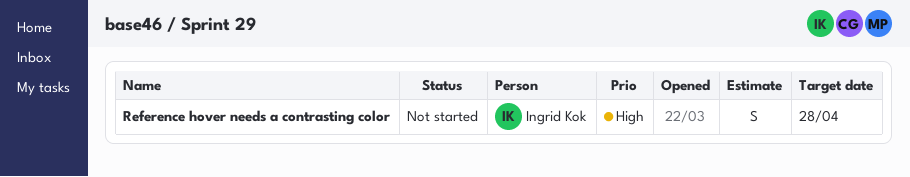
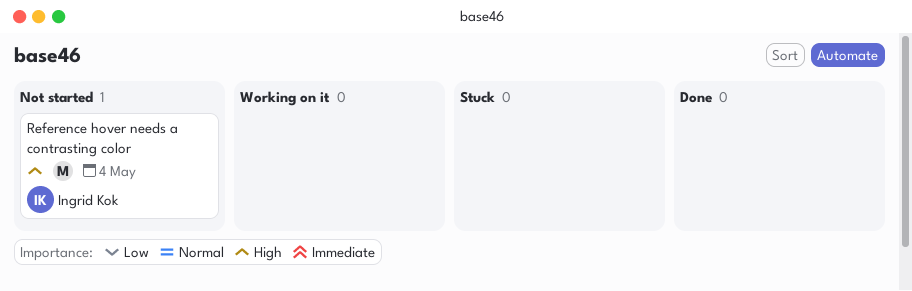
Reference hover needs a contrasting color, estimate: S -> M
Reference hover needs a contrasting color, due: Apr 28 -> May 4

